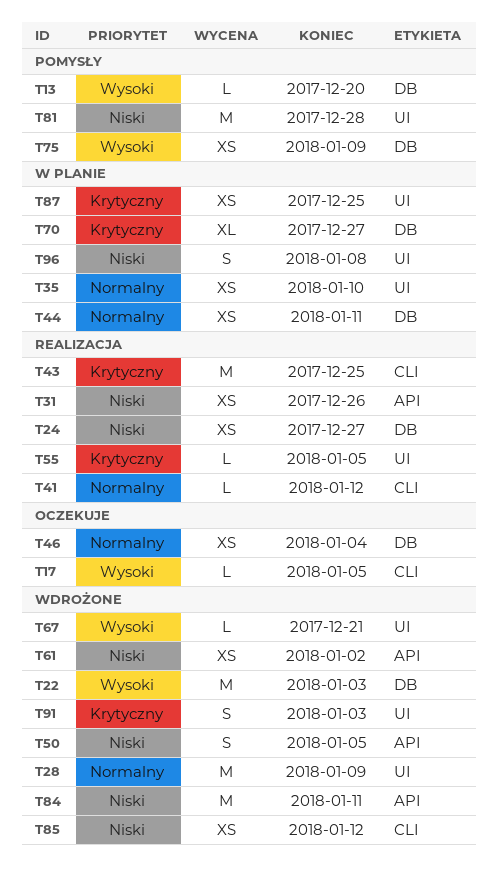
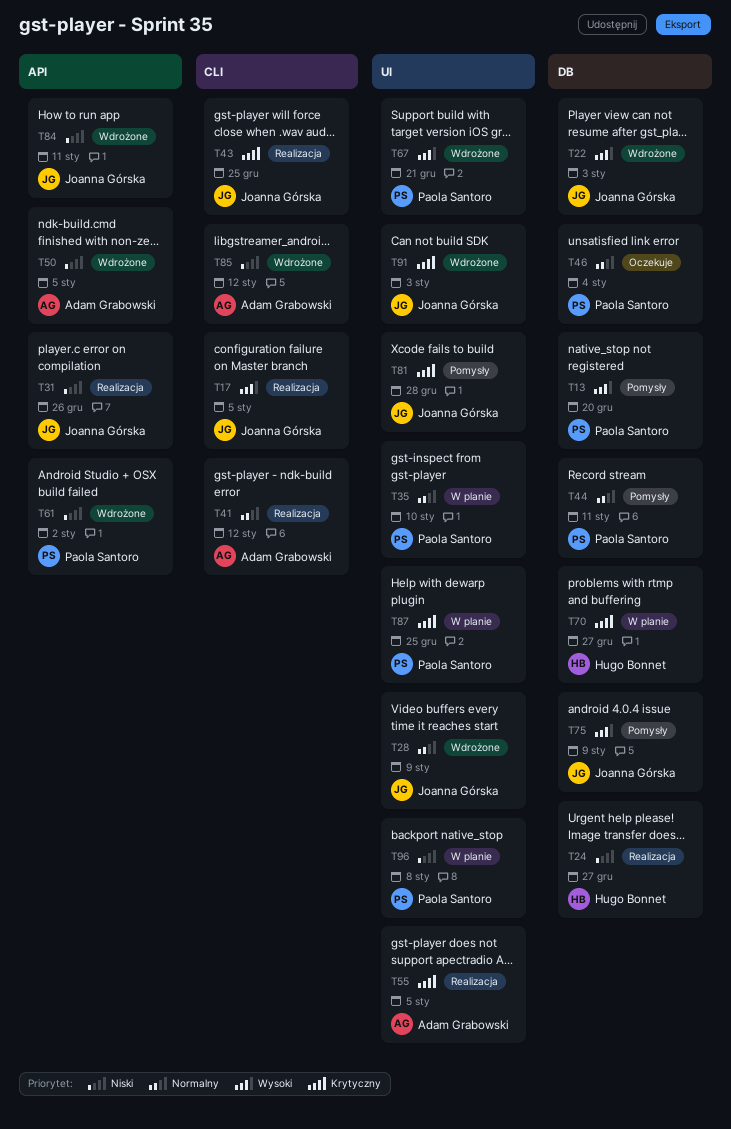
T17, status: Oczekuje -> Realizacja
T44, status: W planie -> Pomysły
T81, priority: Niski -> Krytyczny

